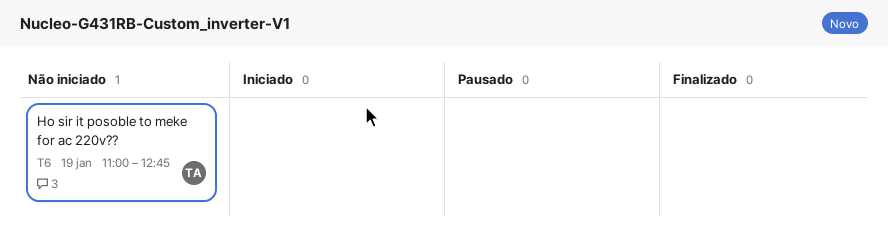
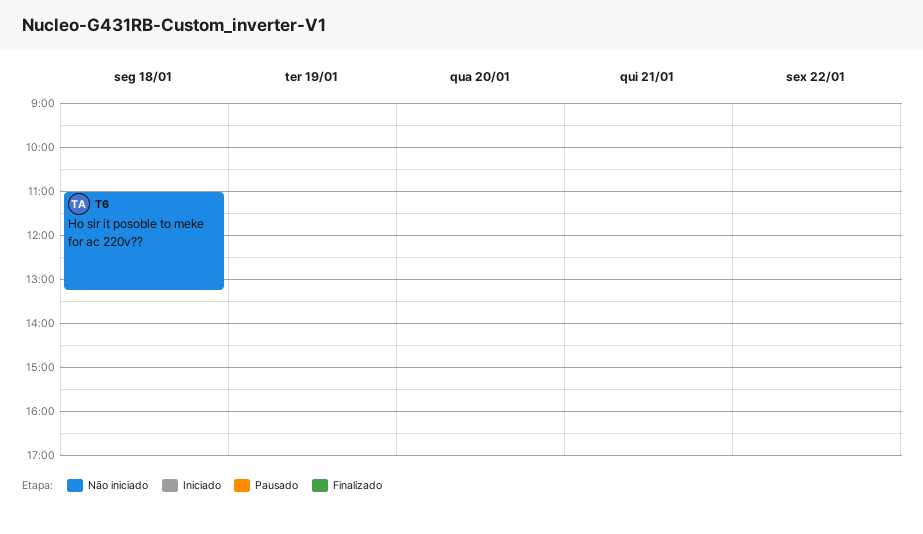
T6, day: Jan 19 -> Jan 18
T6, ends: 12:45 -> 13:15

